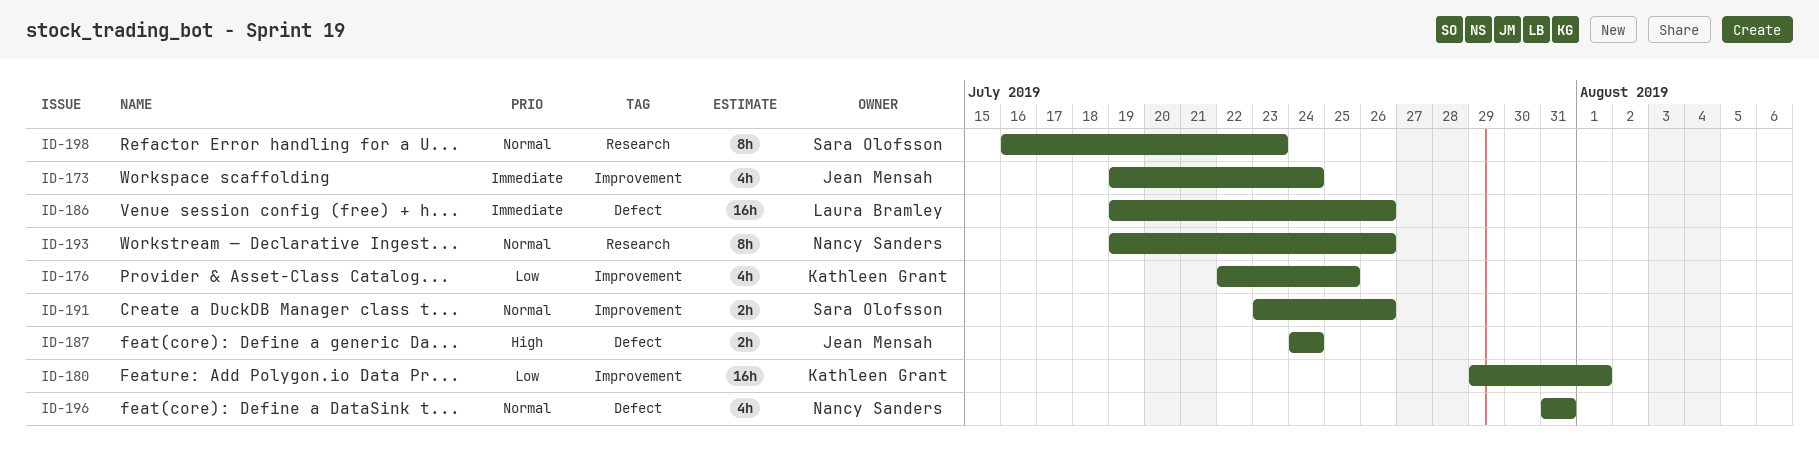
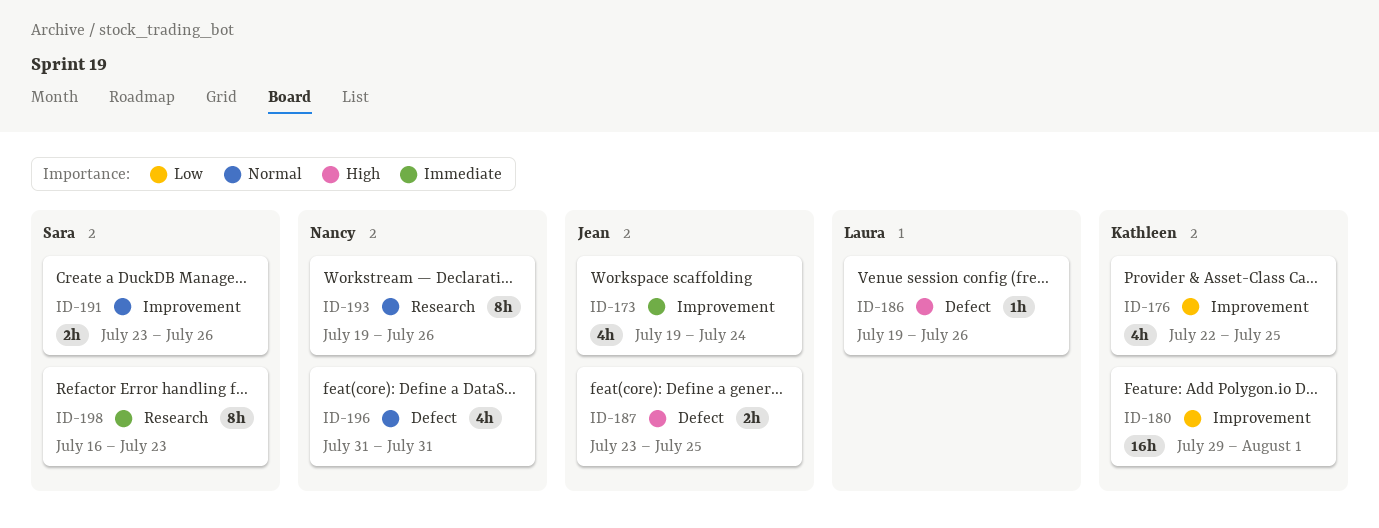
ID-186, priority: Immediate -> High
ID-186, estimate: 16h -> 1h
ID-187, start: Jul 24 -> Jul 23
ID-187, due: Jul 24 -> Jul 25
ID-198, priority: Normal -> Immediate

